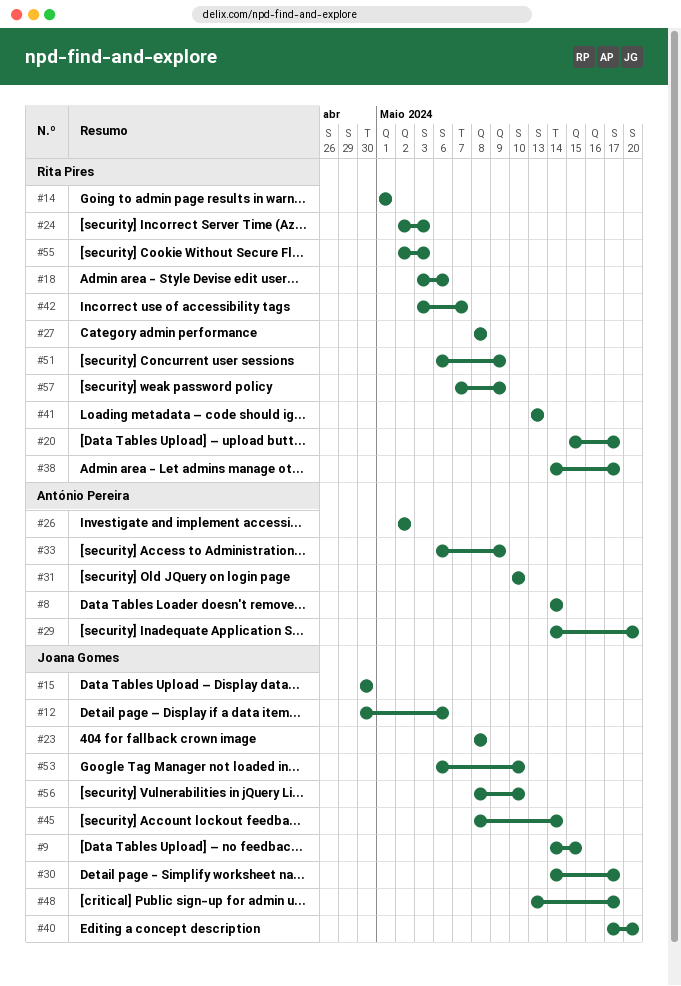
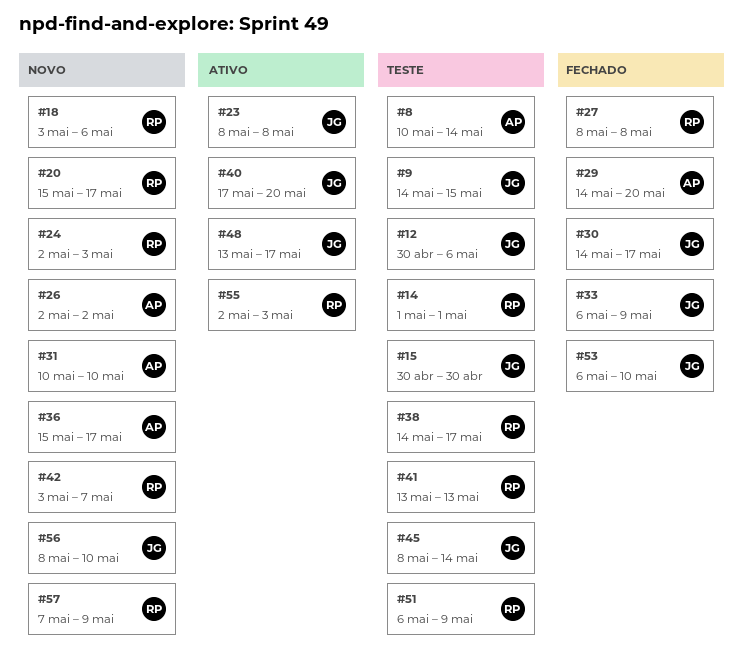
#8, start: May 14 -> May 10
#33, owner: António Pereira -> Joana Gomes
#36: none -> present

